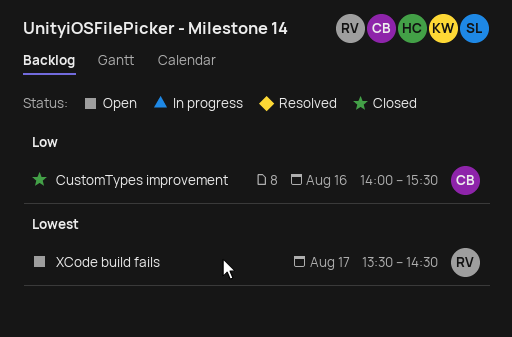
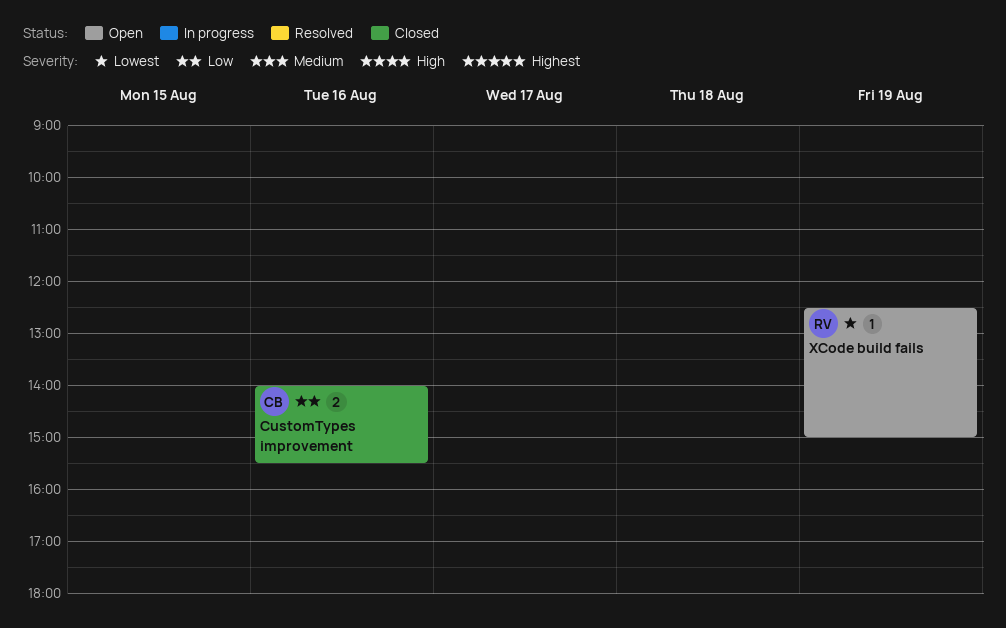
XCode build fails, day: Aug 17 -> Aug 19
XCode build fails, begins: 13:30 -> 12:30
XCode build fails, ends: 14:30 -> 15:00

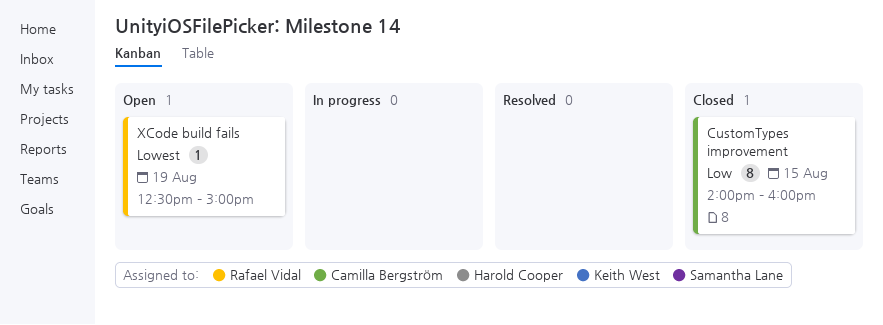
CustomTypes improvement, estimate: 2 -> 8
CustomTypes improvement, day: Aug 16 -> Aug 15
CustomTypes improvement, ends: 15:30 -> 16:00

